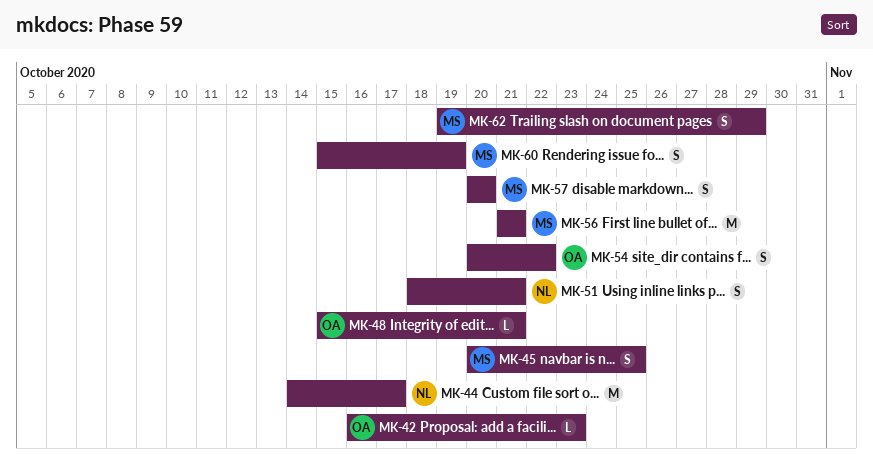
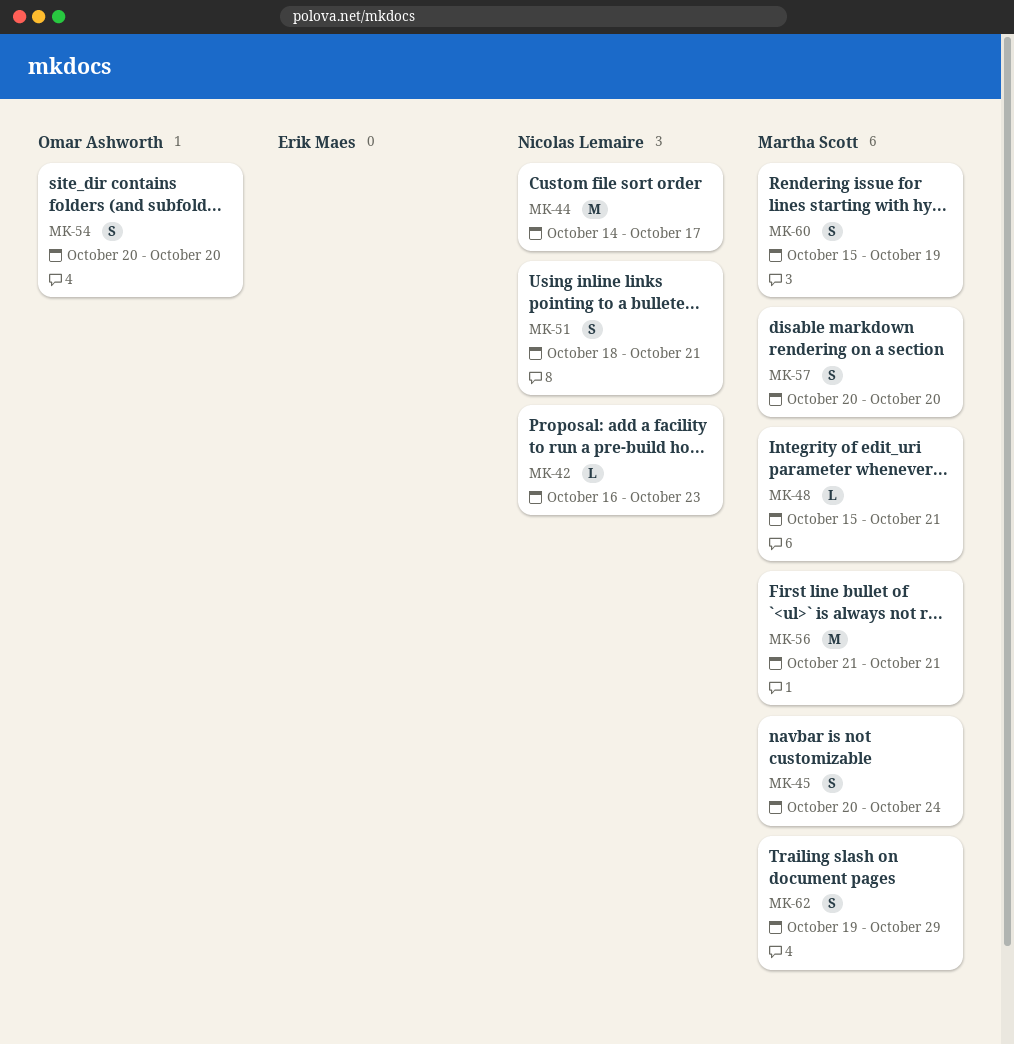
MK-42, owner: Omar Ashworth -> Nicolas Lemaire
MK-45, due: Oct 25 -> Oct 24
MK-48, owner: Omar Ashworth -> Martha Scott
MK-54, due: Oct 22 -> Oct 20

